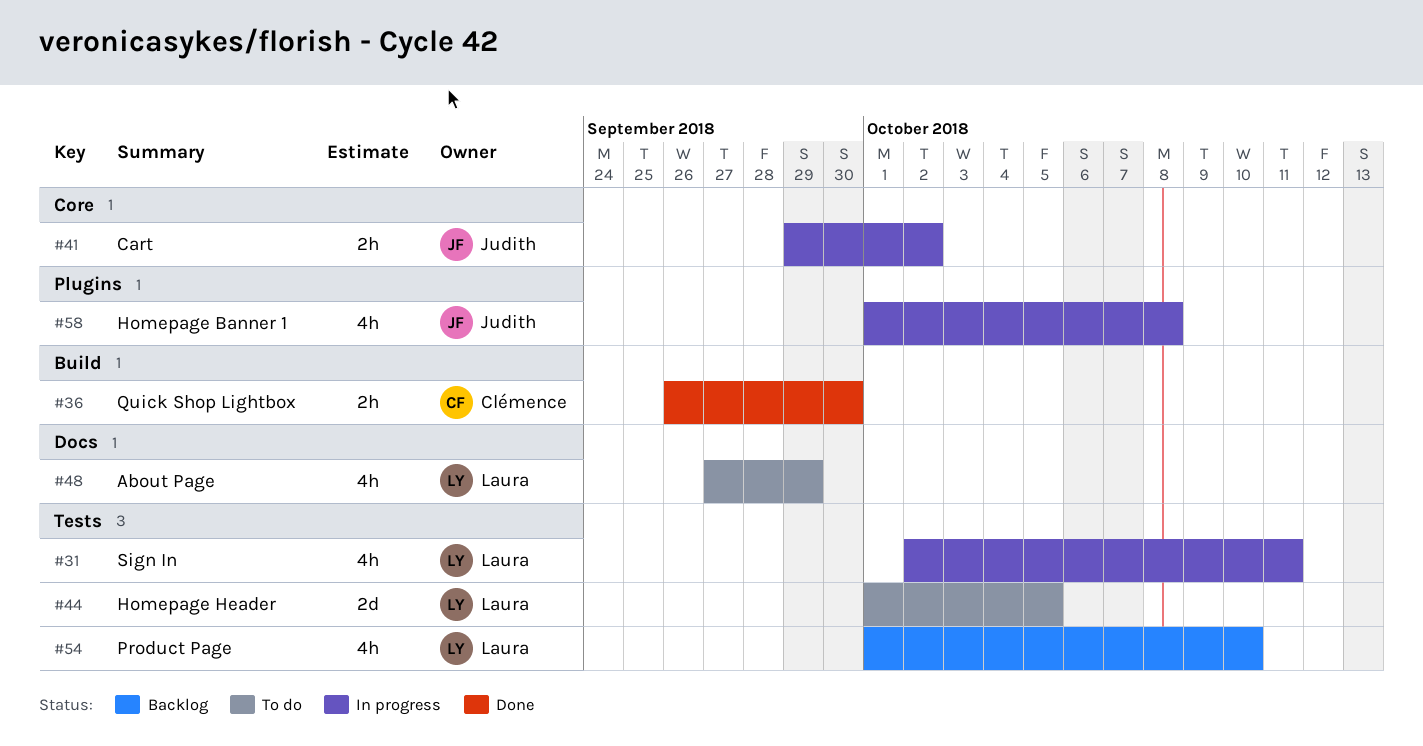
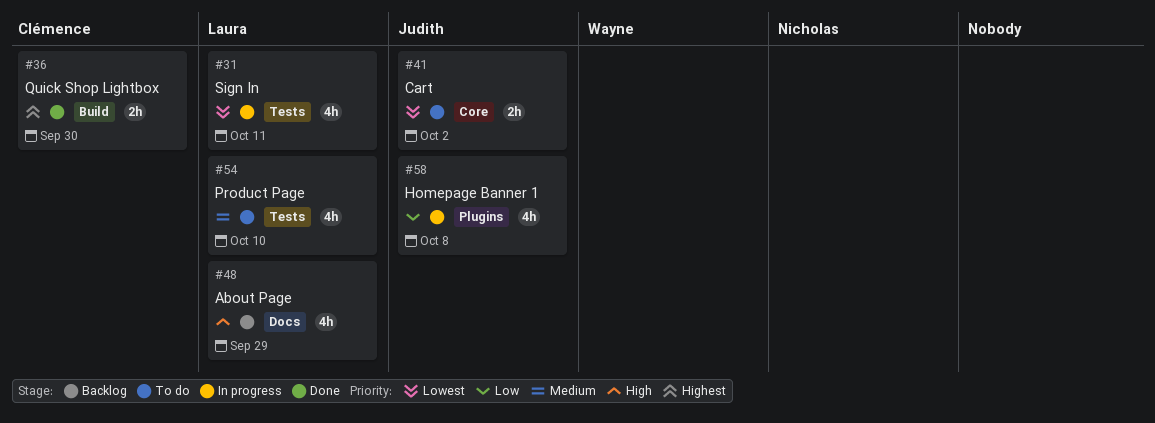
#41, status: In progress -> To do
#44: present -> none
#48, status: To do -> Backlog
#54, status: Backlog -> To do

